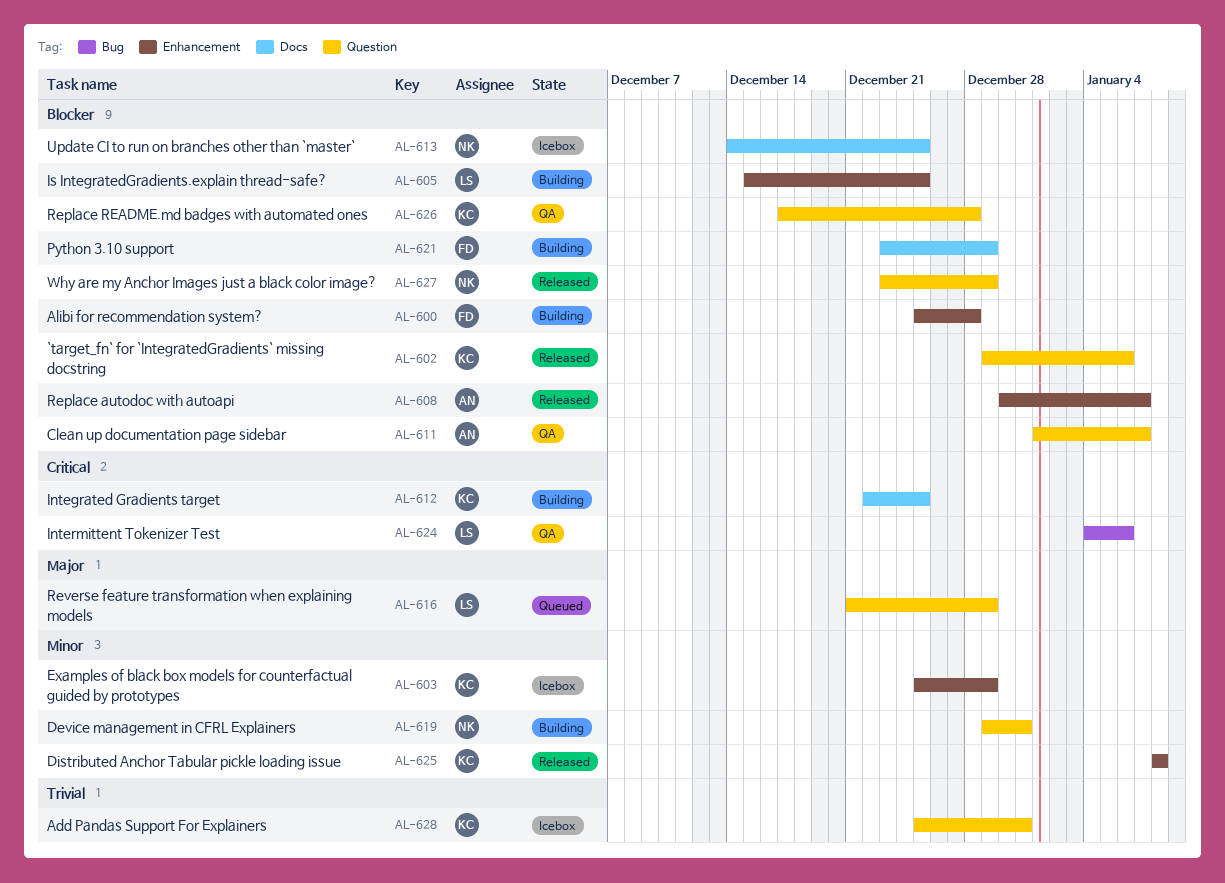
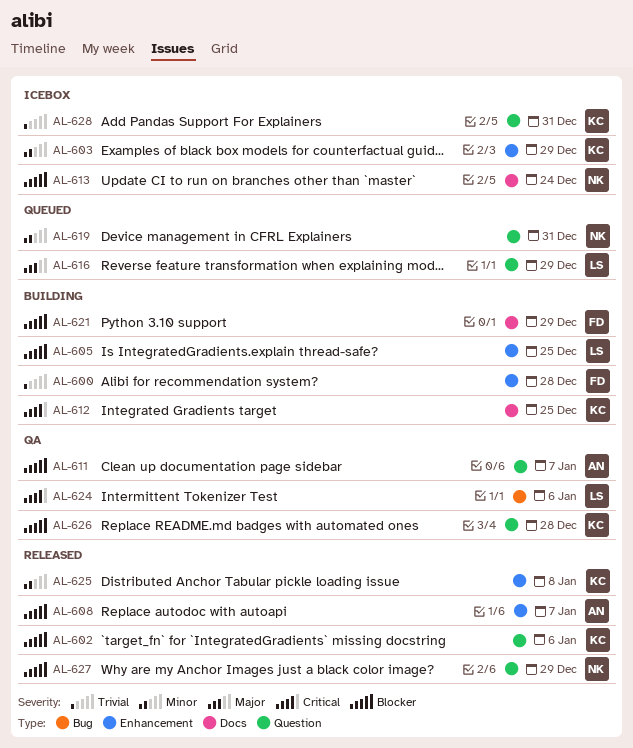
AL-600, priority: Blocker -> Trivial
AL-613, due: Dec 25 -> Dec 24
AL-619, status: Building -> Queued

